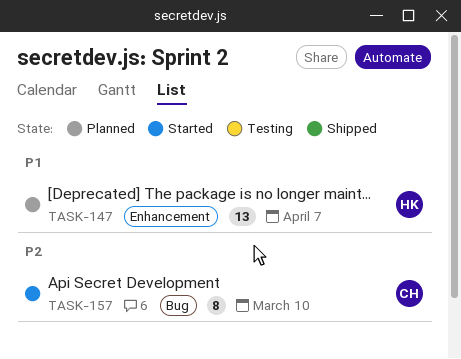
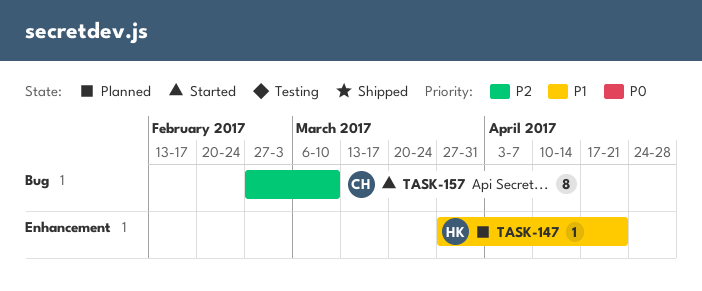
TASK-147, estimate: 13 -> 1
TASK-147, due: Apr 7 -> Apr 21

